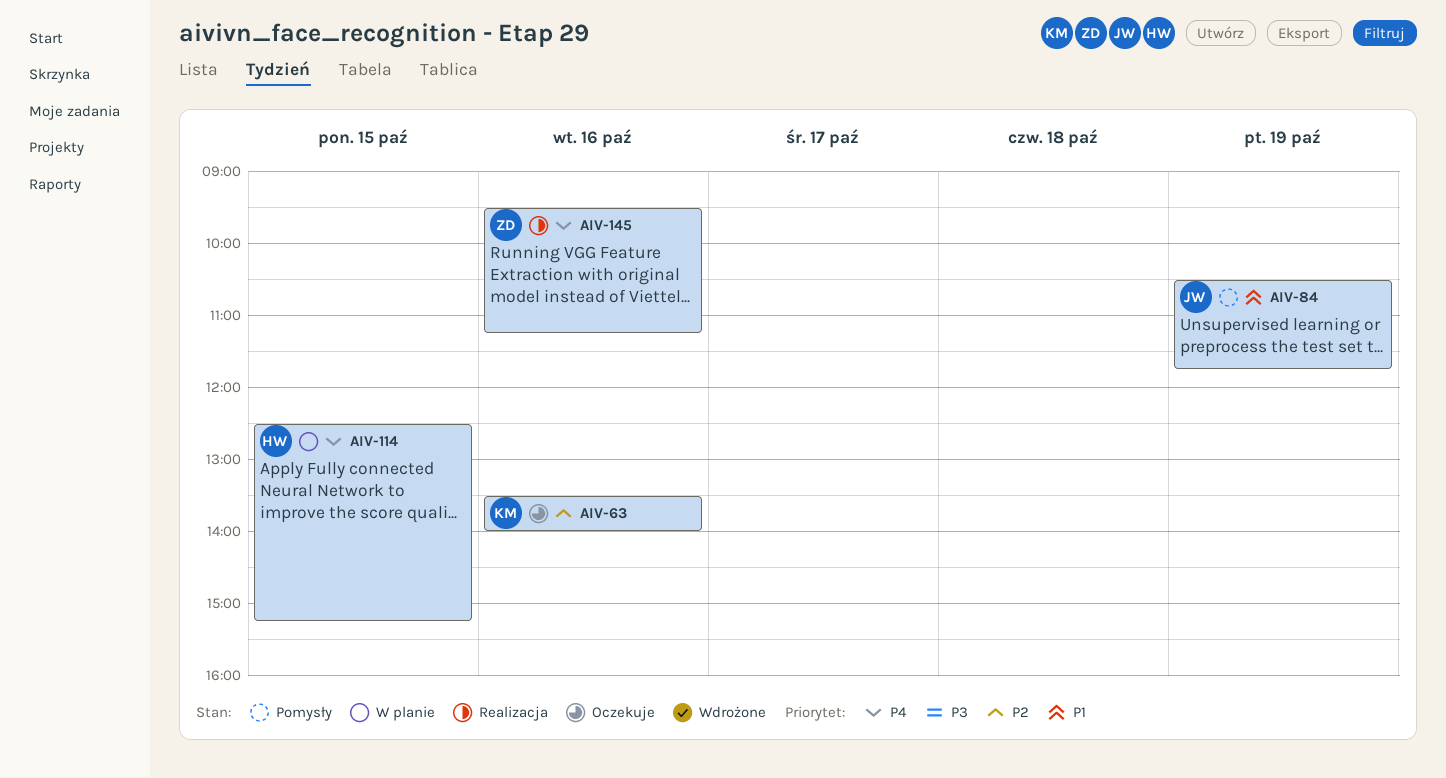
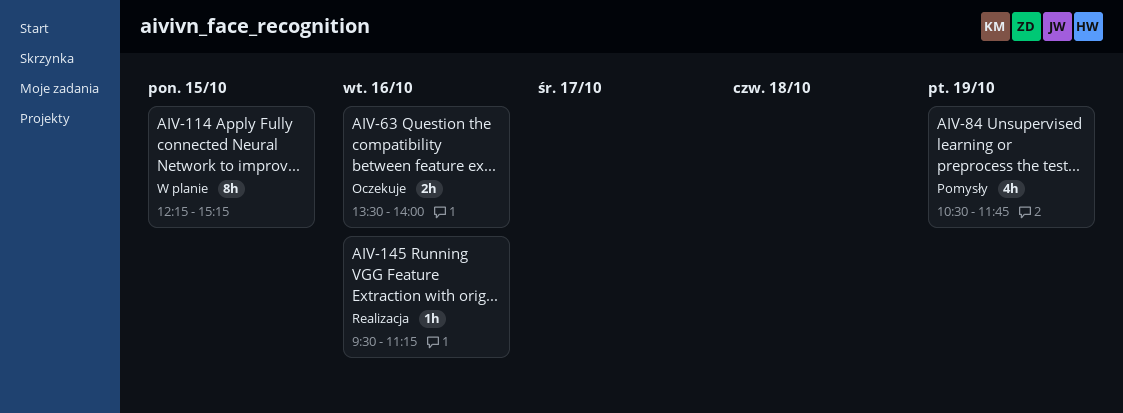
AIV-114, begins: 12:30 -> 12:15

